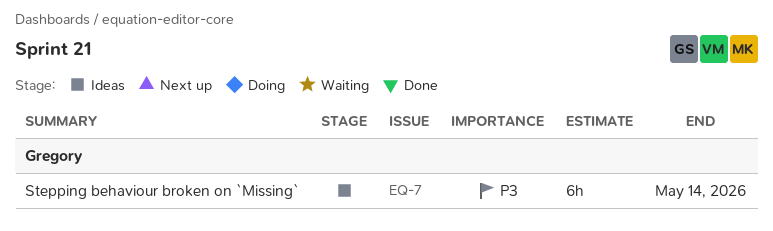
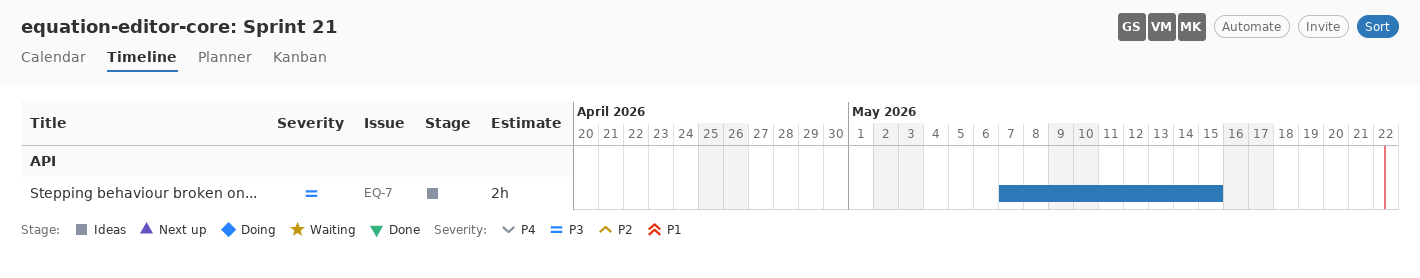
EQ-7, estimate: 6h -> 2h
EQ-7, due: May 14 -> May 15

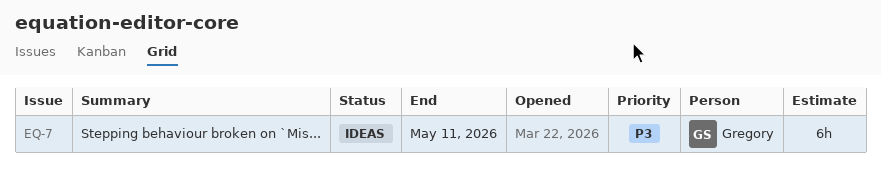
EQ-7, estimate: 2h -> 6h
EQ-7, due: May 15 -> May 11

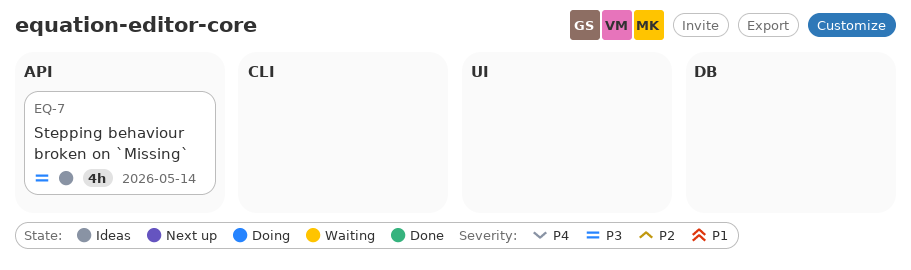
EQ-7, estimate: 6h -> 4h
EQ-7, due: May 11 -> May 14

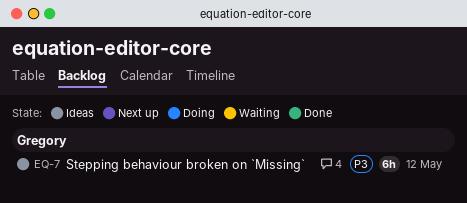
EQ-7, estimate: 4h -> 6h
EQ-7, due: May 14 -> May 12

